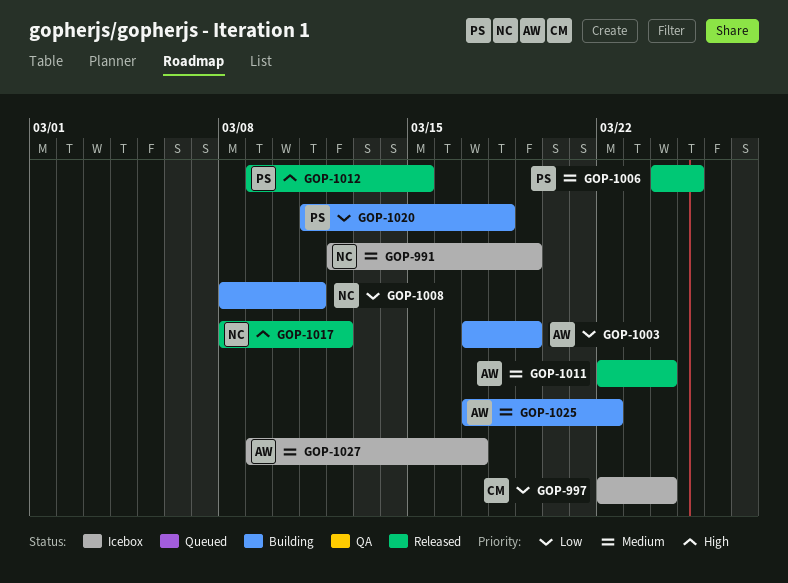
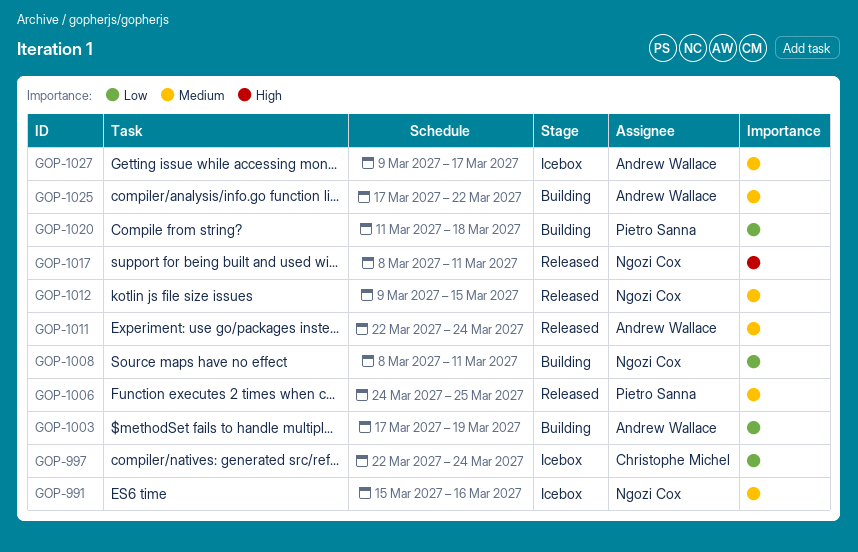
GOP-991, start: Mar 12 -> Mar 15
GOP-991, due: Mar 19 -> Mar 16
GOP-1012, owner: Pietro Sanna -> Ngozi Cox
GOP-1012, priority: High -> Medium
GOP-1017, due: Mar 12 -> Mar 11

